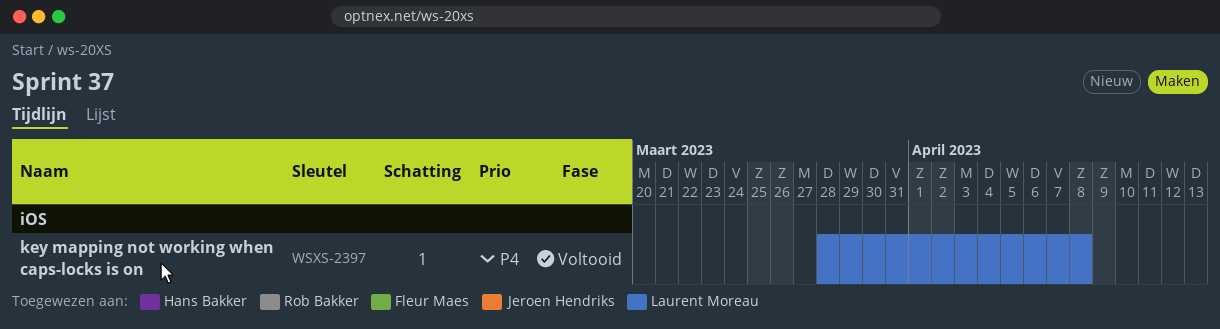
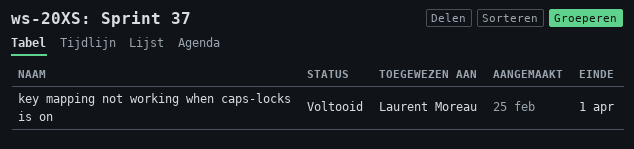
key mapping not working when caps-locks is on, due: Apr 8 -> Apr 1

